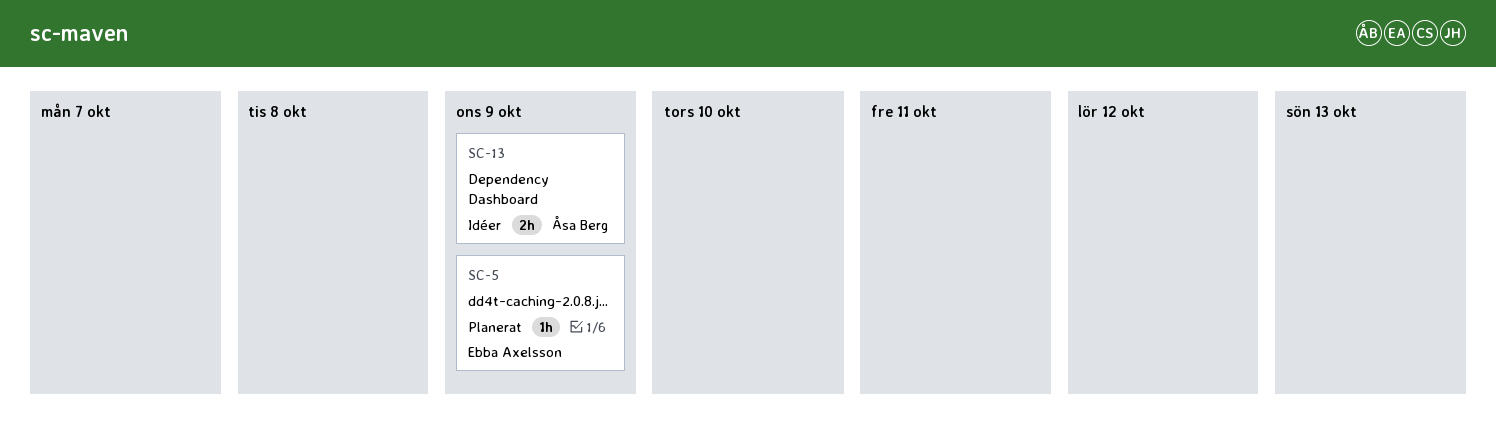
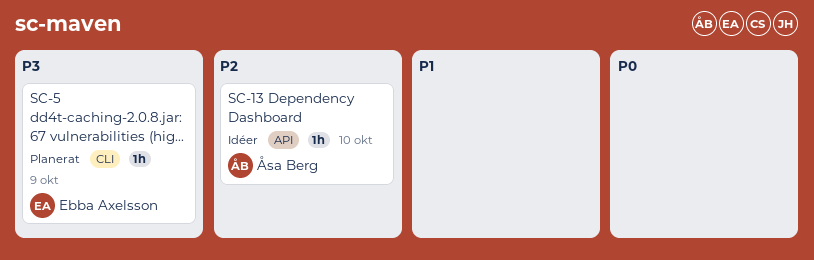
SC-13, estimate: 2h -> 1h
SC-13, due: Oct 9 -> Oct 10

